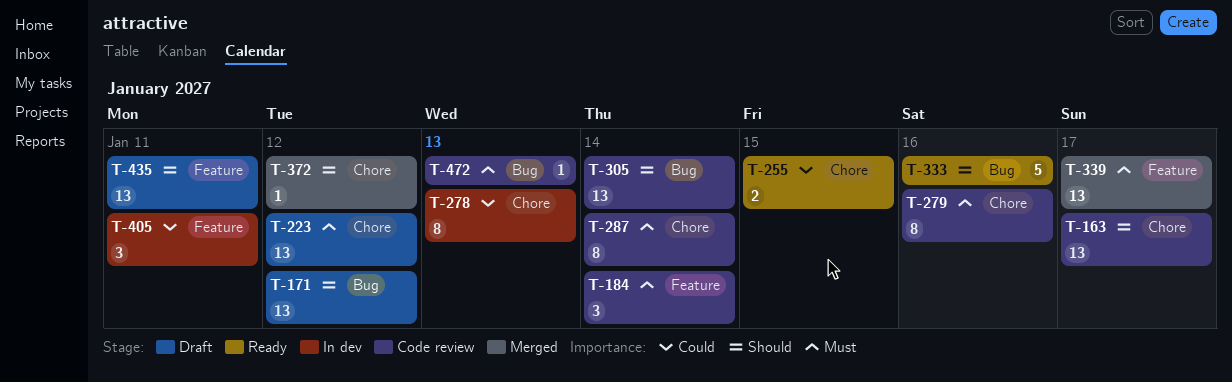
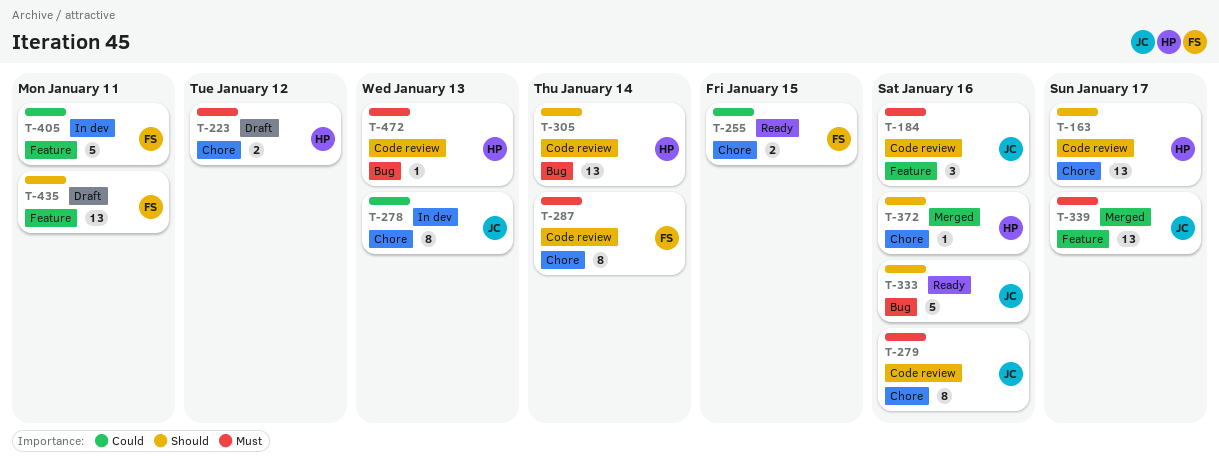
T-171: present -> none
T-184, due: Jan 14 -> Jan 16
T-223, estimate: 13 -> 2
T-372, due: Jan 12 -> Jan 16
T-405, estimate: 3 -> 5

